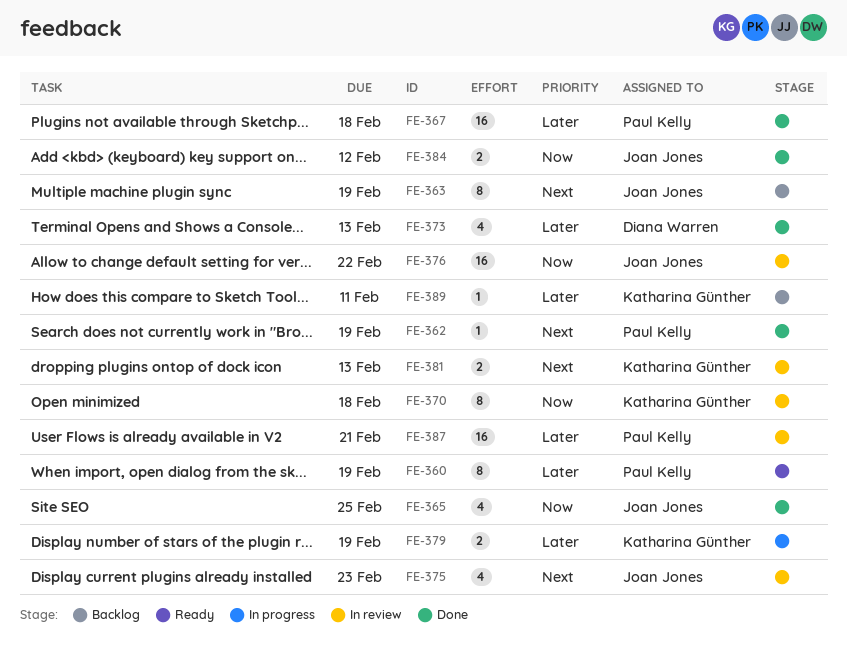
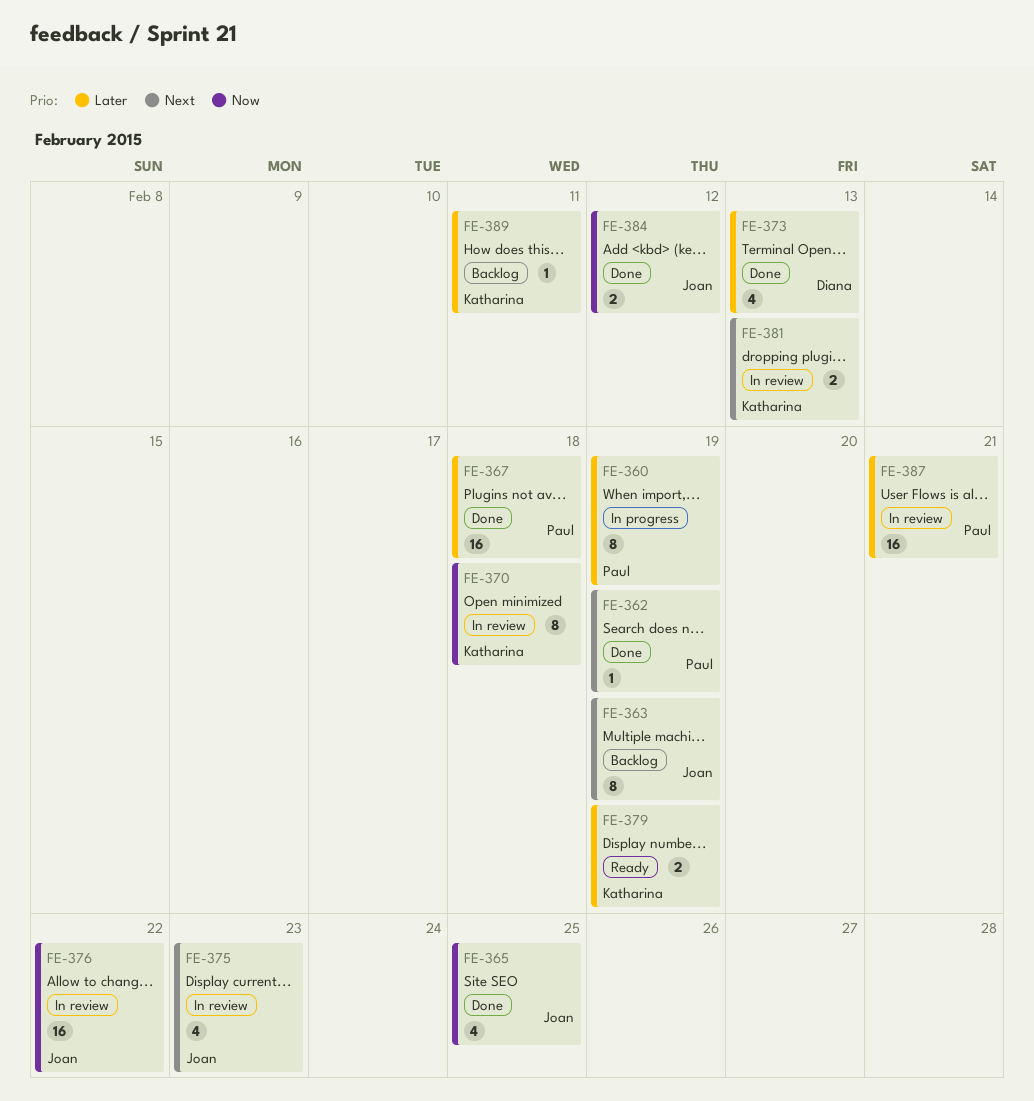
FE-360, status: Ready -> In progress
FE-379, status: In progress -> Ready

